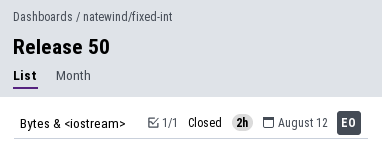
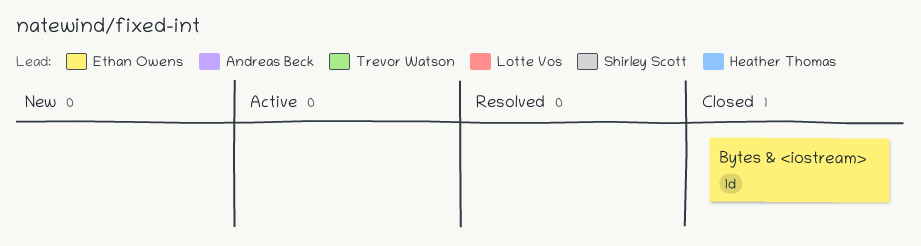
Bytes & <iostream>, estimate: 2h -> 1d

